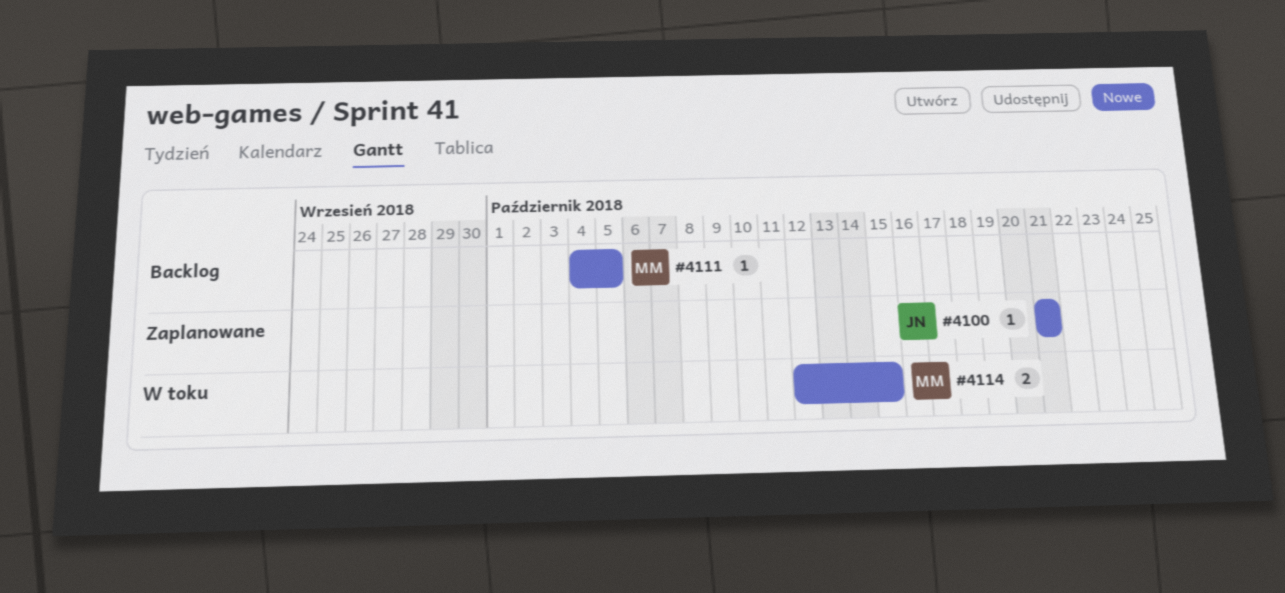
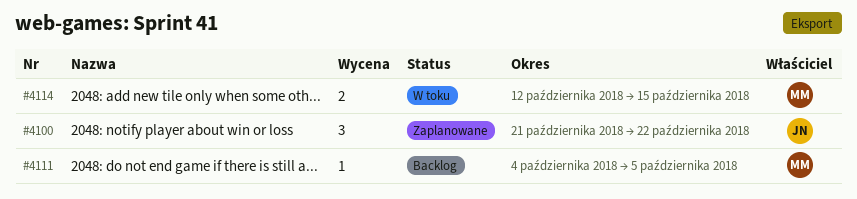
#4100, estimate: 1 -> 3
#4100, due: Oct 21 -> Oct 22

